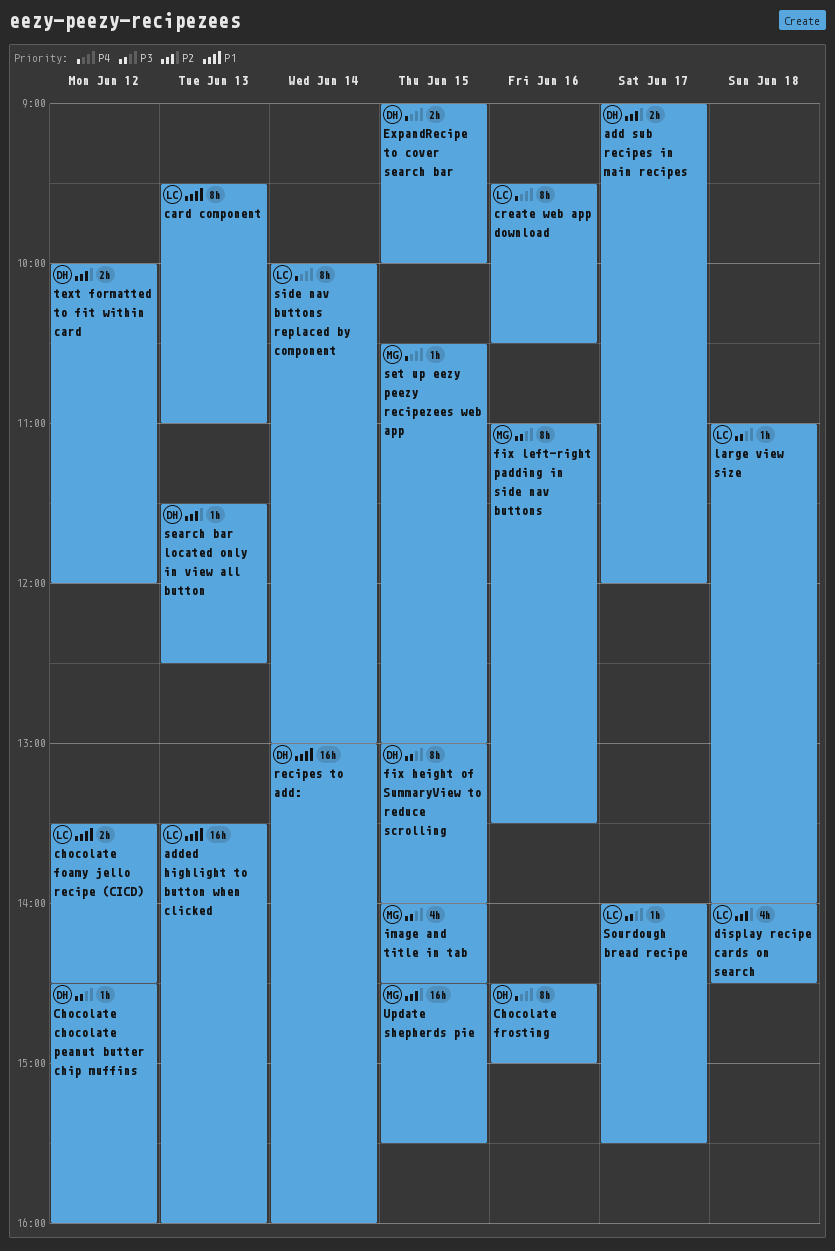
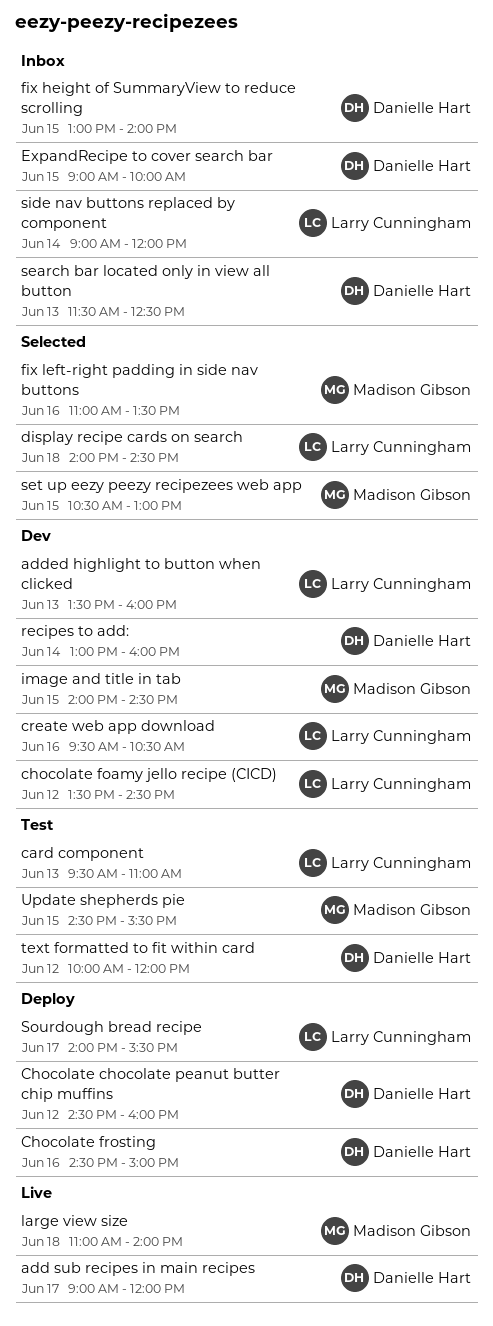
large view size, owner: Larry Cunningham -> Madison Gibson
side nav buttons replaced by component, begins: 10:00 -> 09:00
side nav buttons replaced by component, ends: 13:00 -> 12:00

